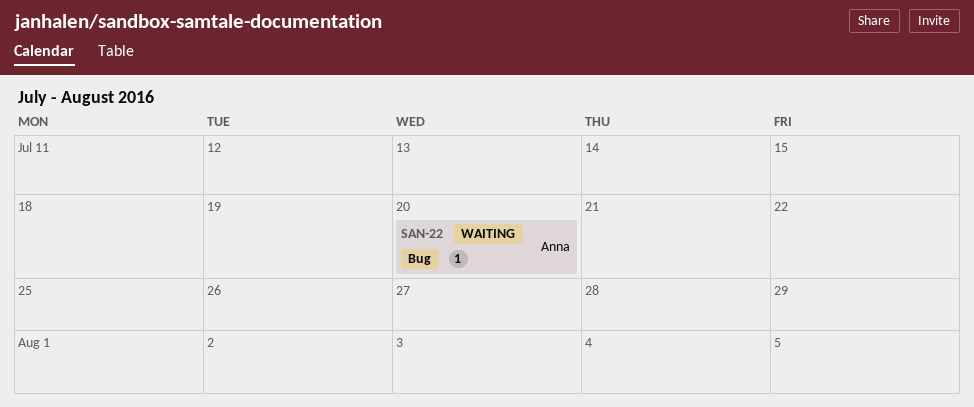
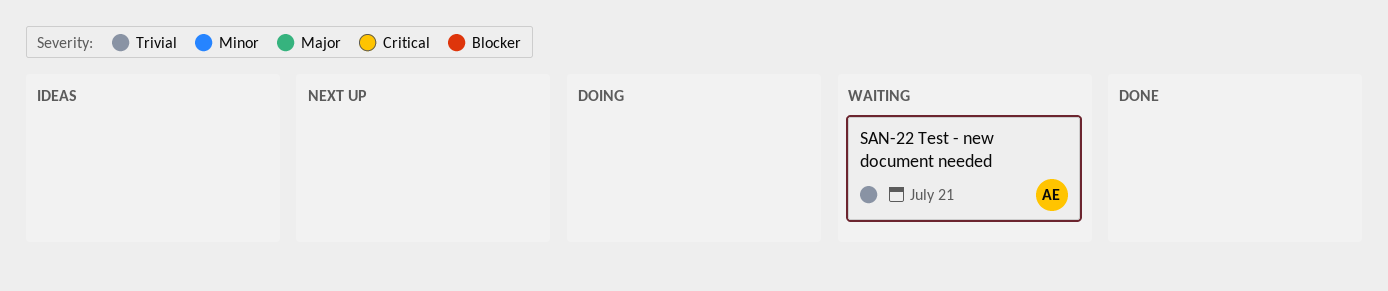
SAN-22, due: Jul 20 -> Jul 21

